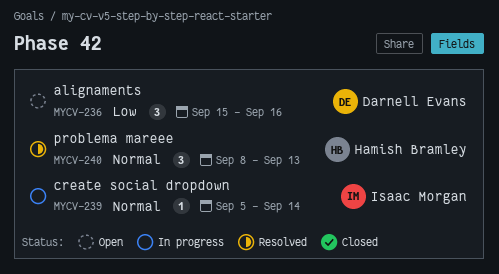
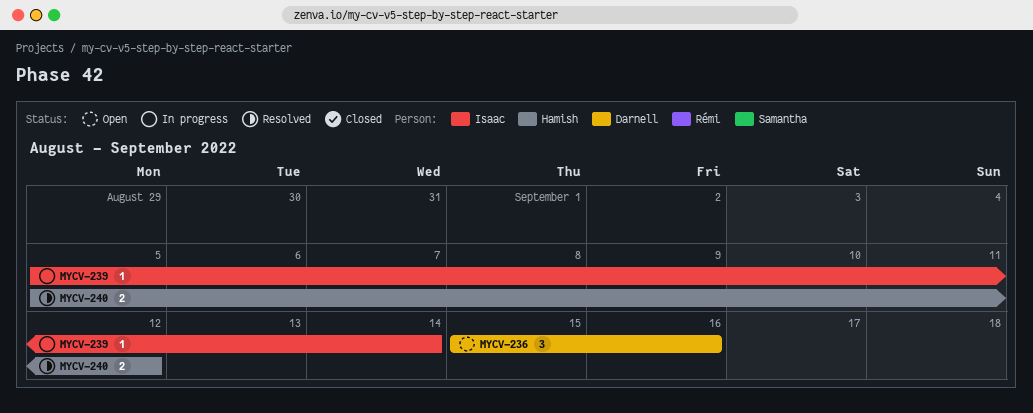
MYCV-240, estimate: 3 -> 2
MYCV-240, start: Sep 8 -> Sep 5
MYCV-240, due: Sep 13 -> Sep 12

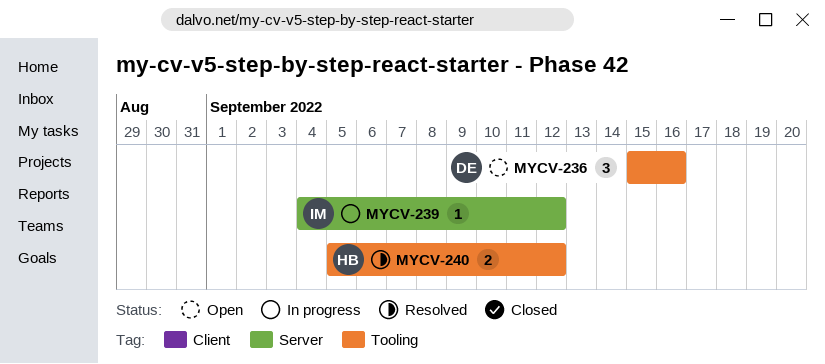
MYCV-239, start: Sep 5 -> Sep 4
MYCV-239, due: Sep 14 -> Sep 12

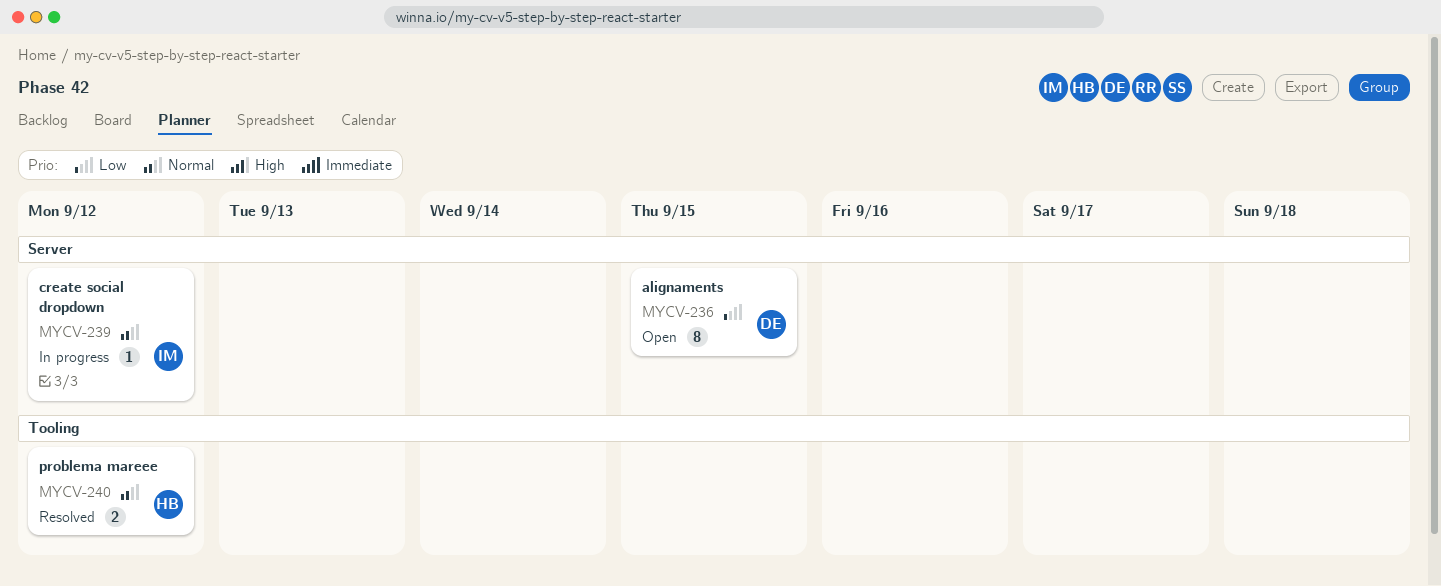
MYCV-236, label: Tooling -> Server
MYCV-236, estimate: 3 -> 8
MYCV-236, due: Sep 16 -> Sep 15

